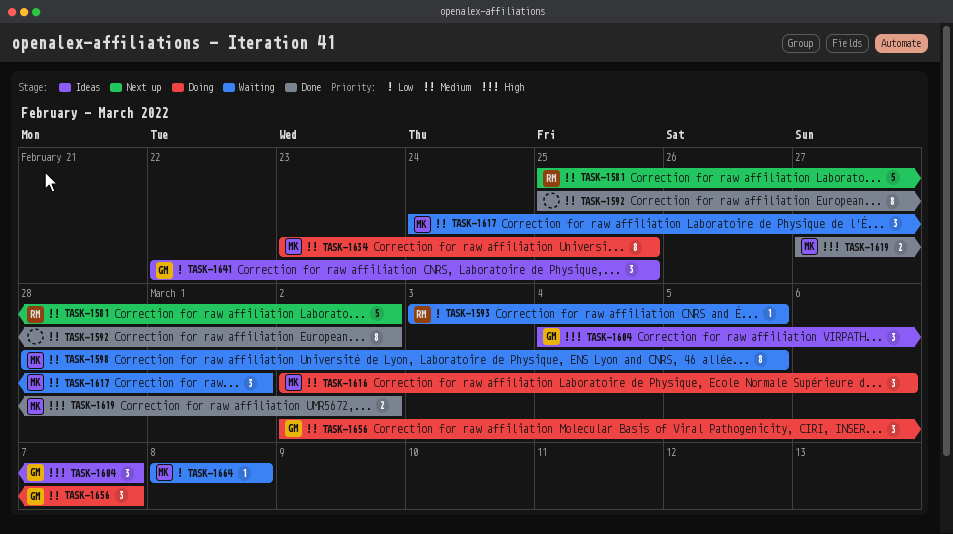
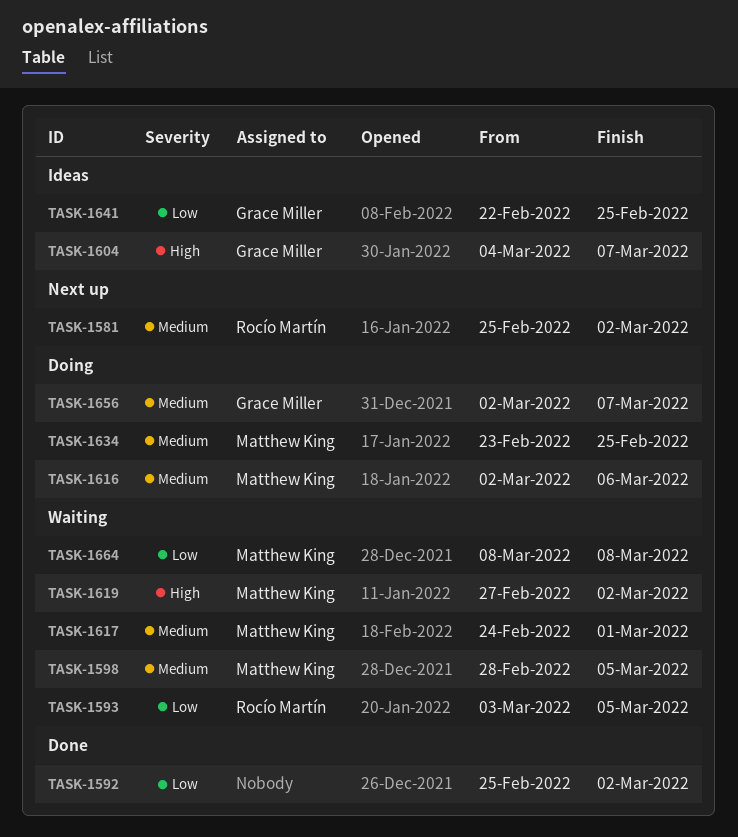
TASK-1592, priority: Medium -> Low
TASK-1619, status: Done -> Waiting

